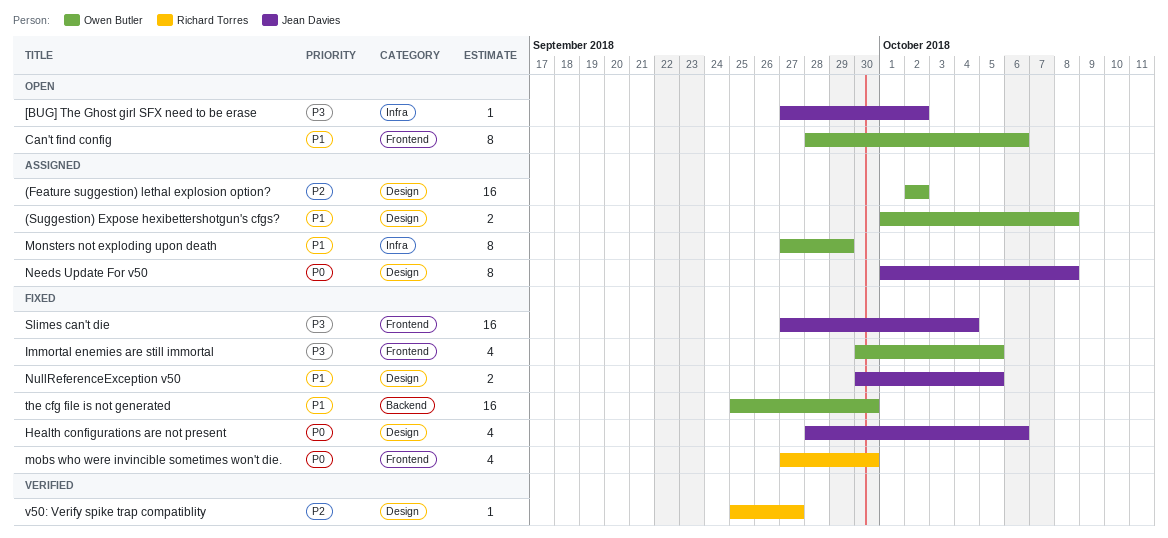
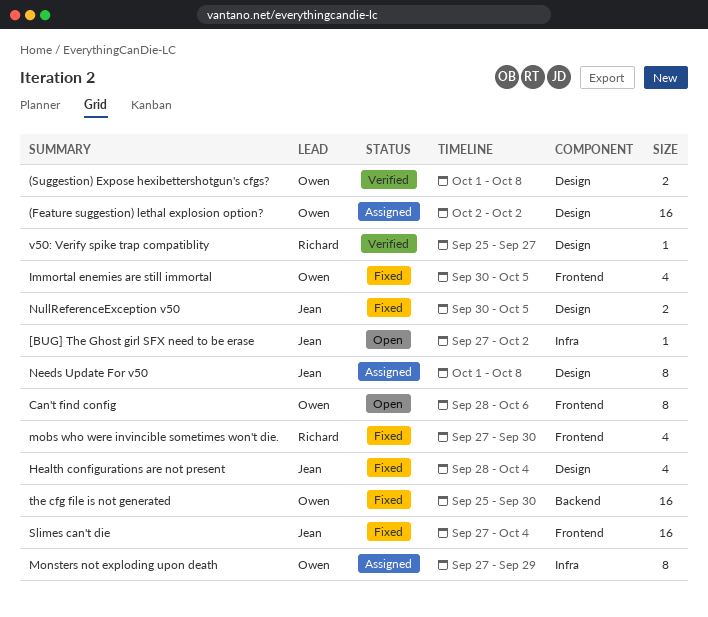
(Suggestion) Expose hexibettershotgun's cfgs?, status: Assigned -> Verified
Health configurations are not present, due: Oct 6 -> Oct 4

